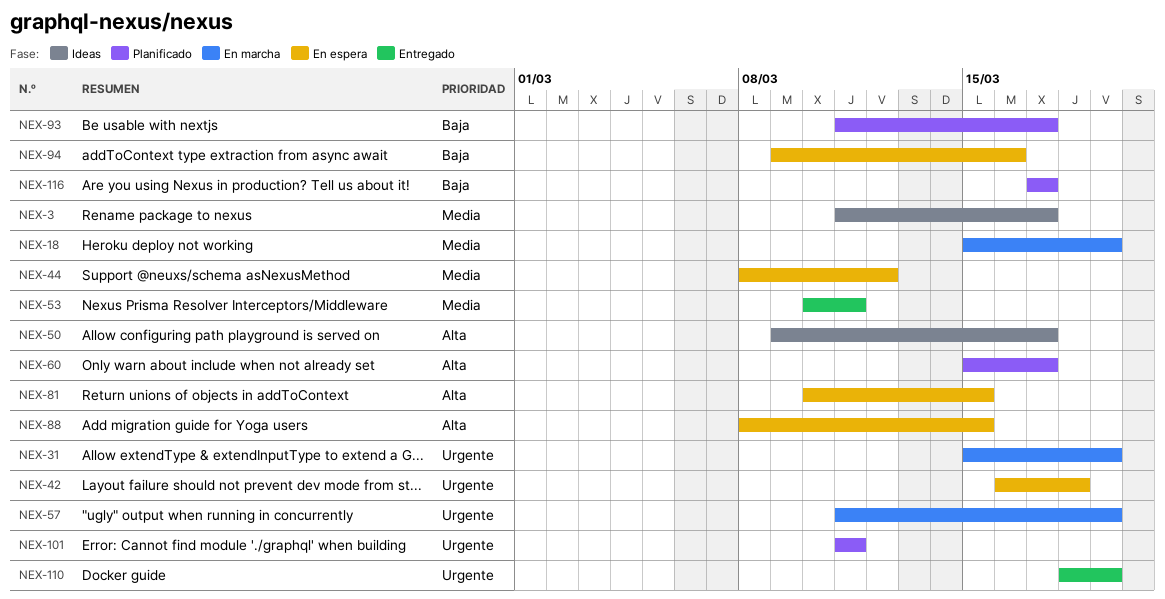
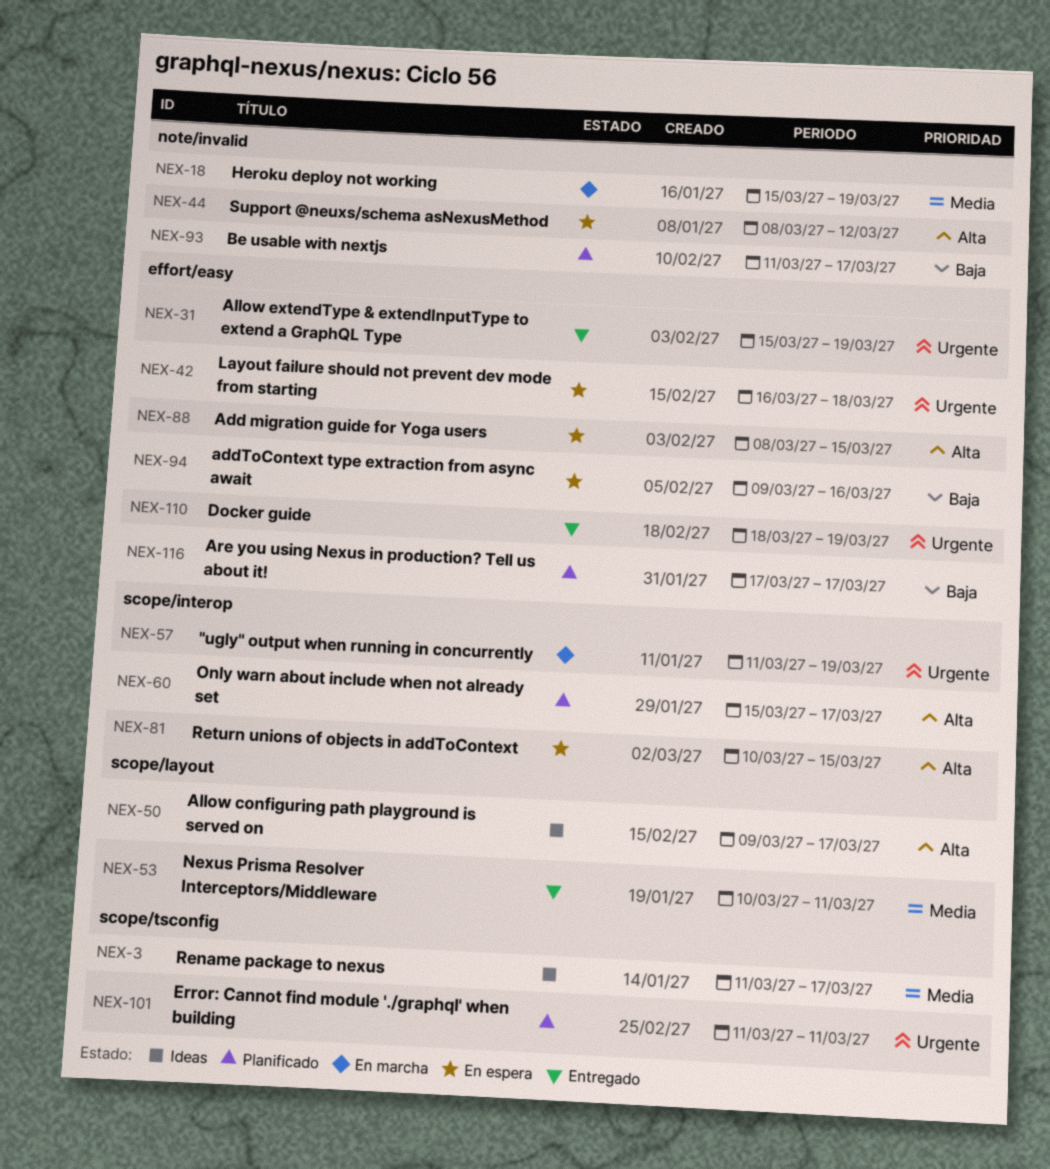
NEX-31, status: En marcha -> Entregado
NEX-44, priority: Media -> Alta

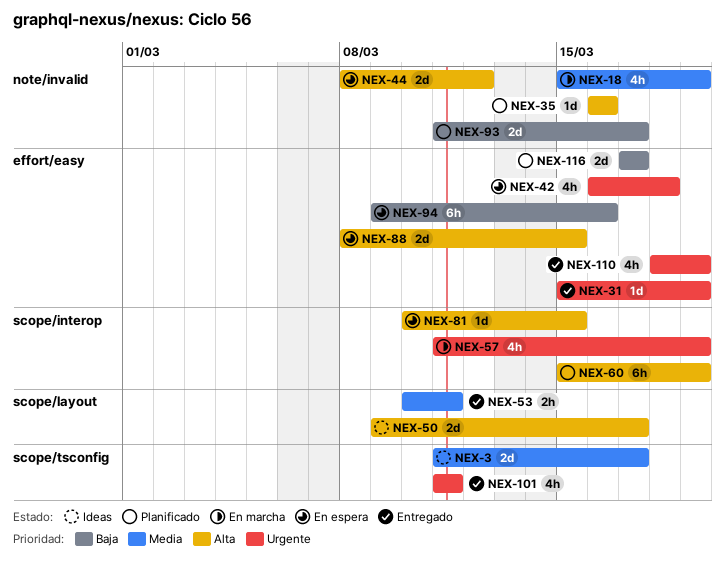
NEX-35: none -> present
NEX-60, due: Mar 17 -> Mar 19
NEX-101, status: Planificado -> Entregado

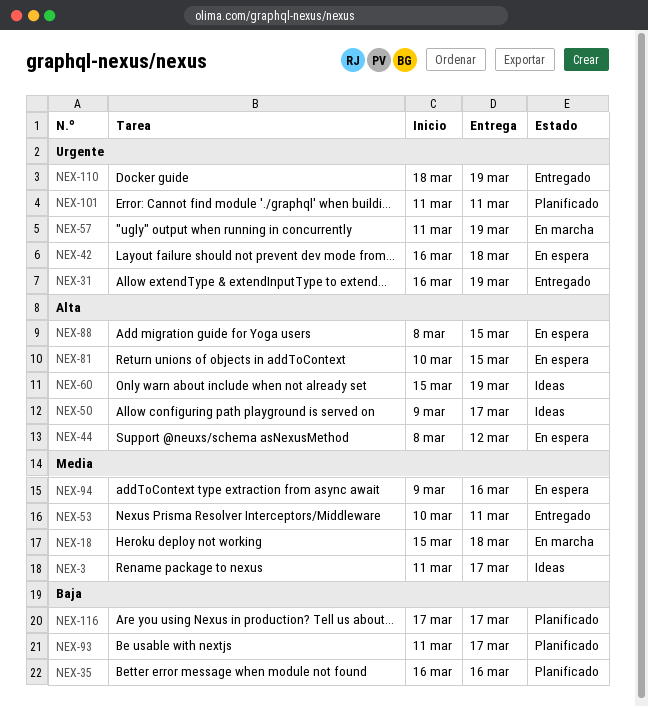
NEX-18, due: Mar 19 -> Mar 18
NEX-31, start: Mar 15 -> Mar 16
NEX-35, priority: Alta -> Baja
NEX-60, status: Planificado -> Ideas
NEX-94, priority: Baja -> Media
NEX-101, status: Entregado -> Planificado

